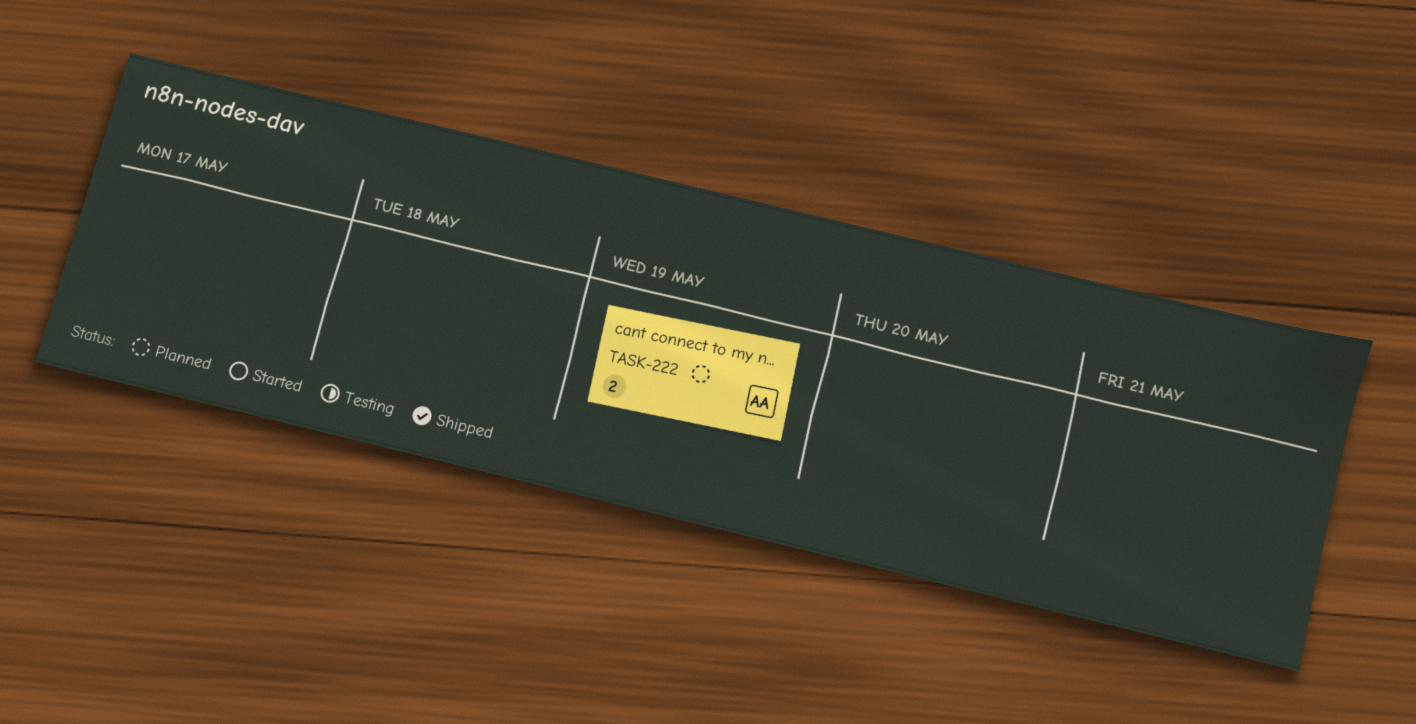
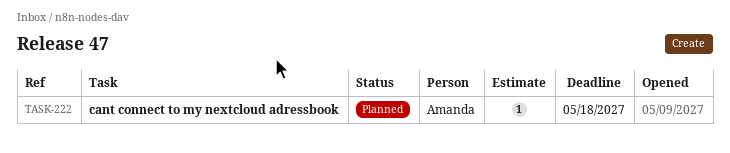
TASK-222, estimate: 2 -> 1
TASK-222, due: May 19 -> May 18

